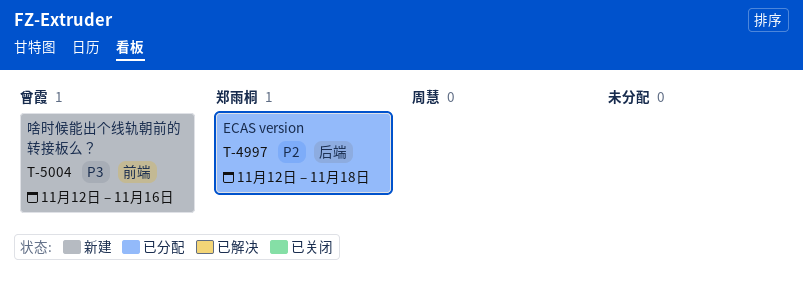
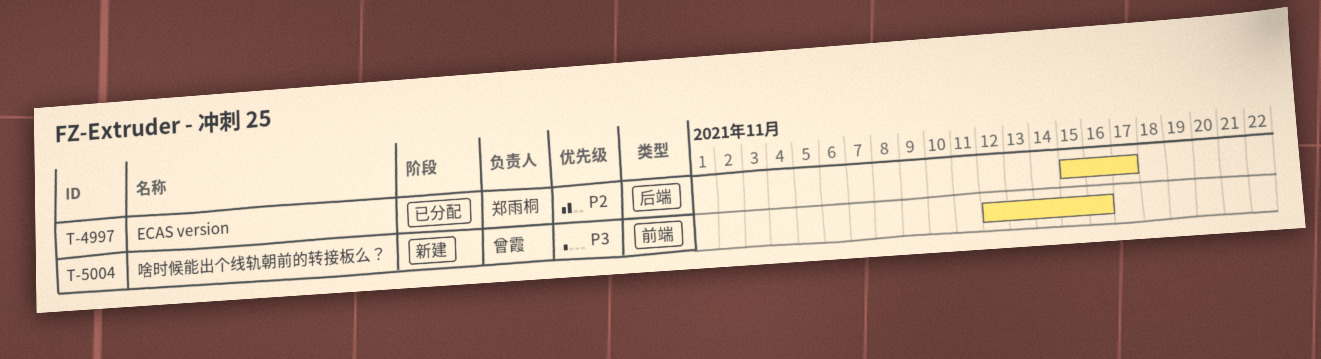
T-4997, start: Nov 12 -> Nov 15
T-4997, due: Nov 18 -> Nov 17

